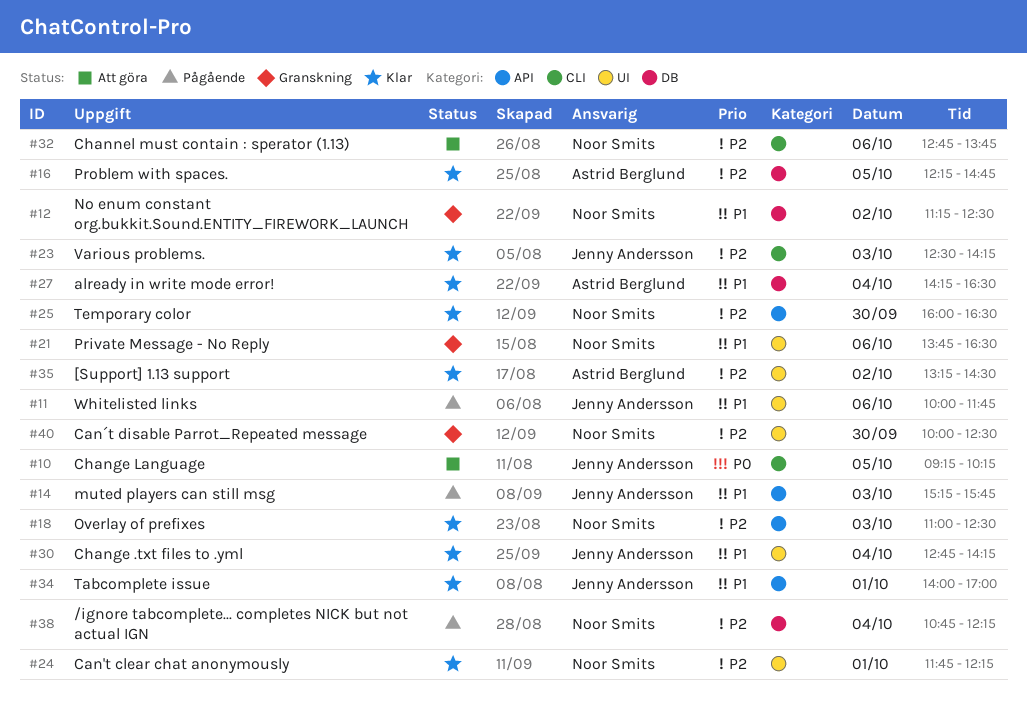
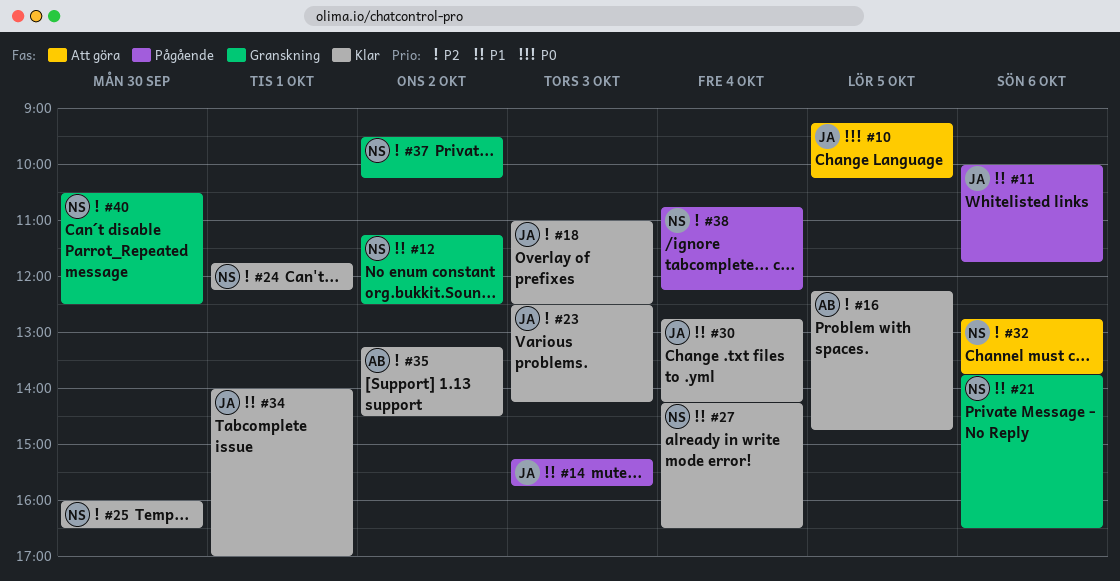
#18, owner: Noor Smits -> Jenny Andersson
#27, owner: Astrid Berglund -> Noor Smits
#37: none -> present
#40, begins: 10:00 -> 10:30

